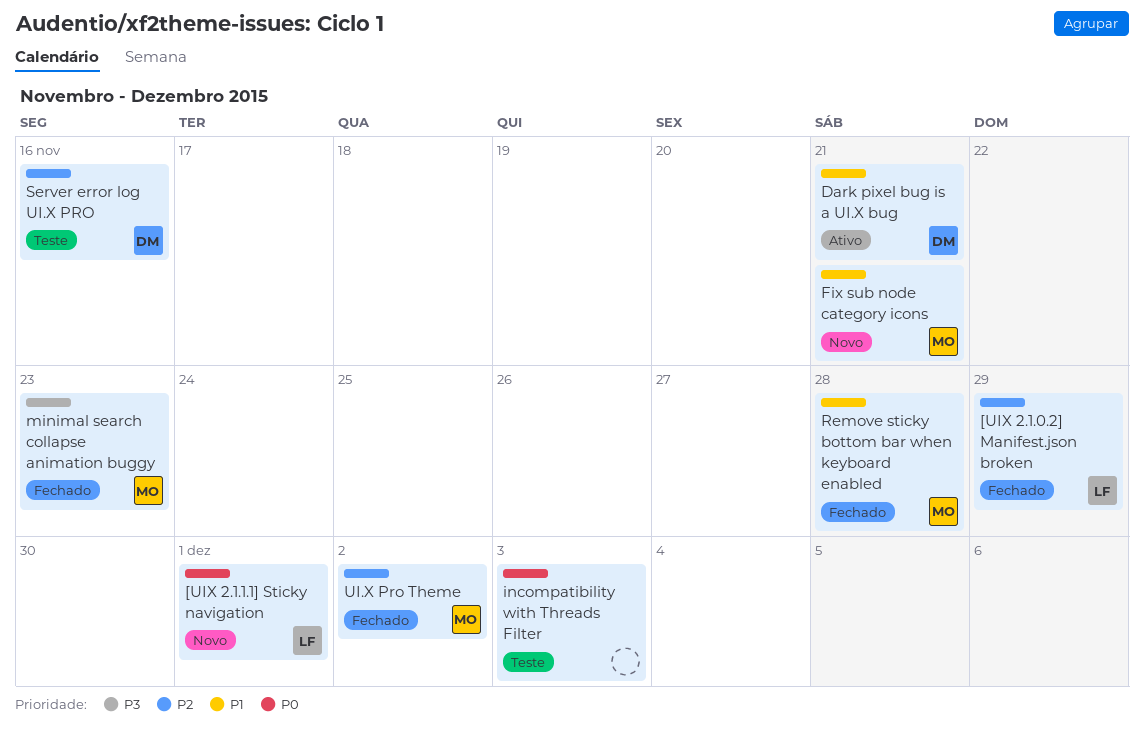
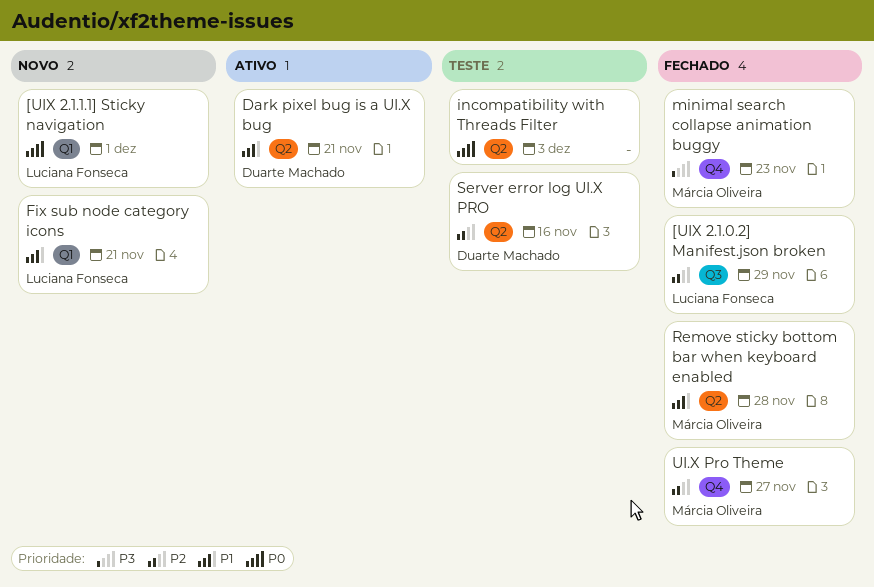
Fix sub node category icons, owner: Márcia Oliveira -> Luciana Fonseca
UI.X Pro Theme, due: Dec 2 -> Nov 27

